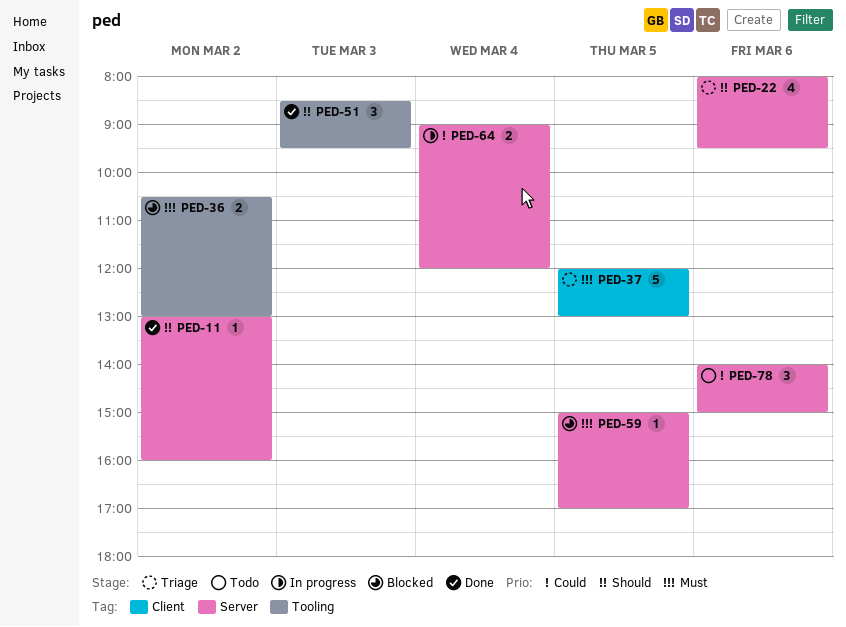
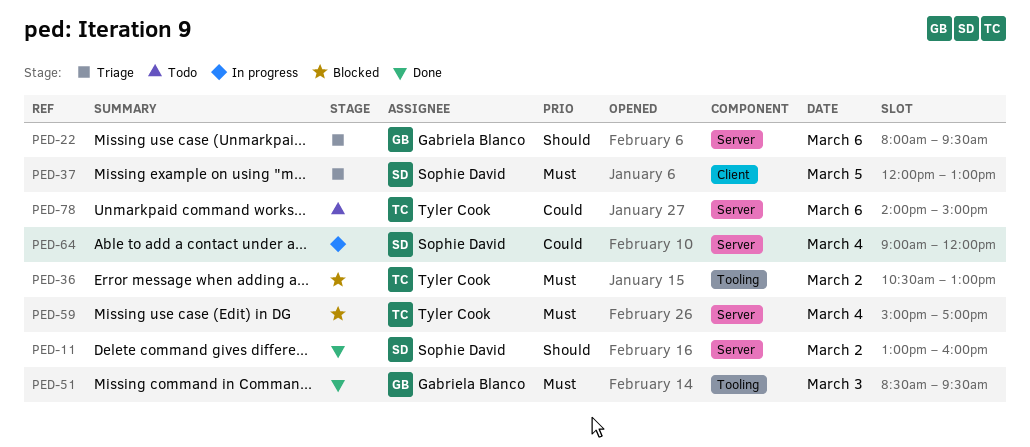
PED-51, priority: Should -> Must
PED-59, day: Mar 5 -> Mar 4

